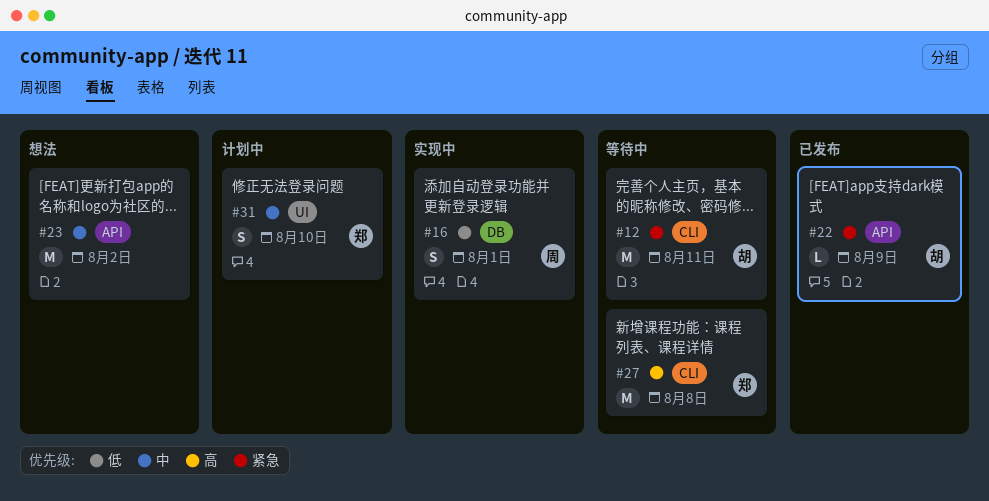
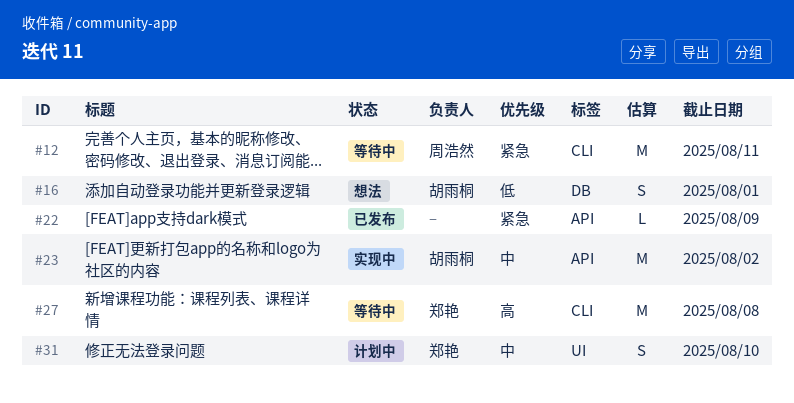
#12, owner: 胡雨桐 -> 周浩然
#16, status: 实现中 -> 想法
#16, owner: 周浩然 -> 胡雨桐
#22, owner: 胡雨桐 -> none
#23, status: 想法 -> 实现中
#23, owner: none -> 胡雨桐

